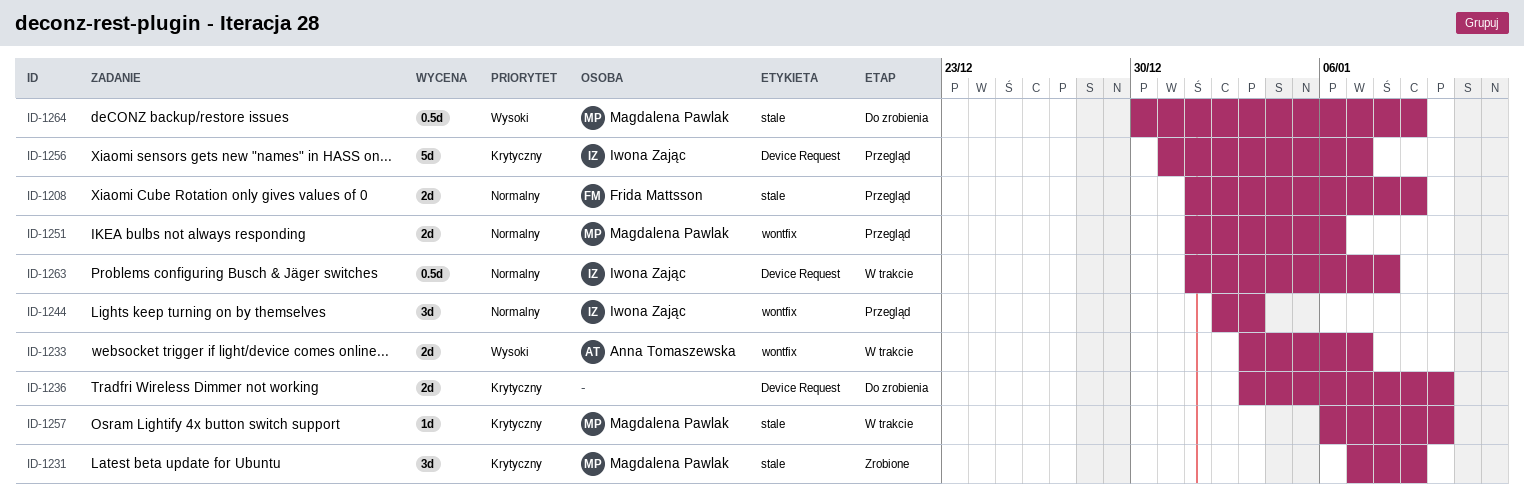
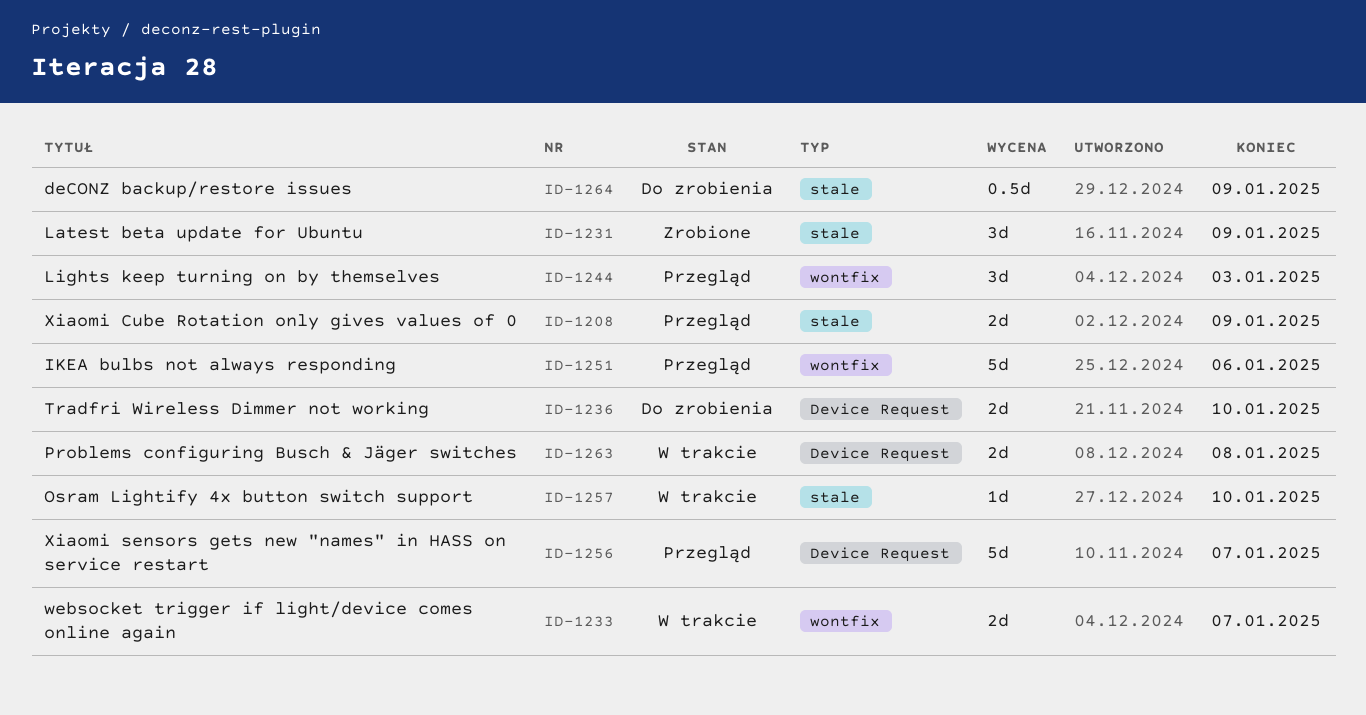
ID-1251, estimate: 2d -> 5d
ID-1263, estimate: 0.5d -> 2d

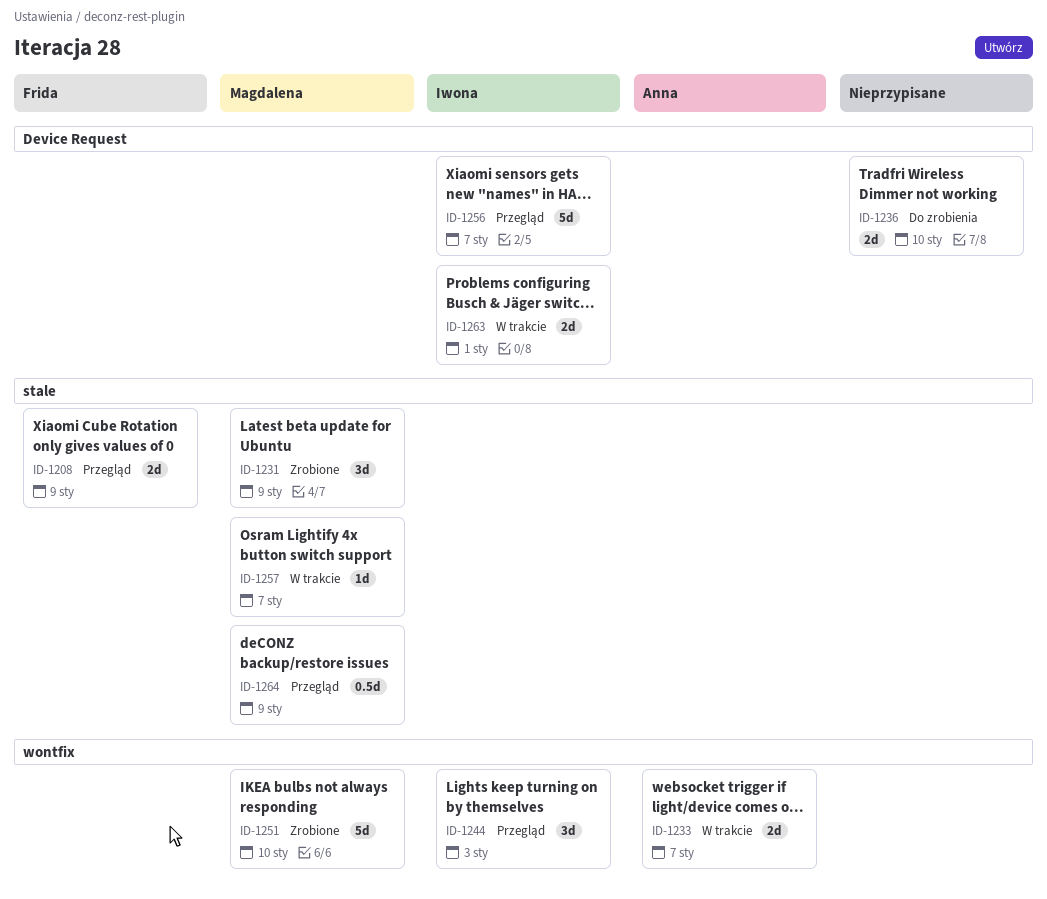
ID-1251, status: Przegląd -> Zrobione
ID-1251, due: Jan 6 -> Jan 10
ID-1257, due: Jan 10 -> Jan 7
ID-1263, due: Jan 8 -> Jan 1
ID-1264, status: Do zrobienia -> Przegląd

